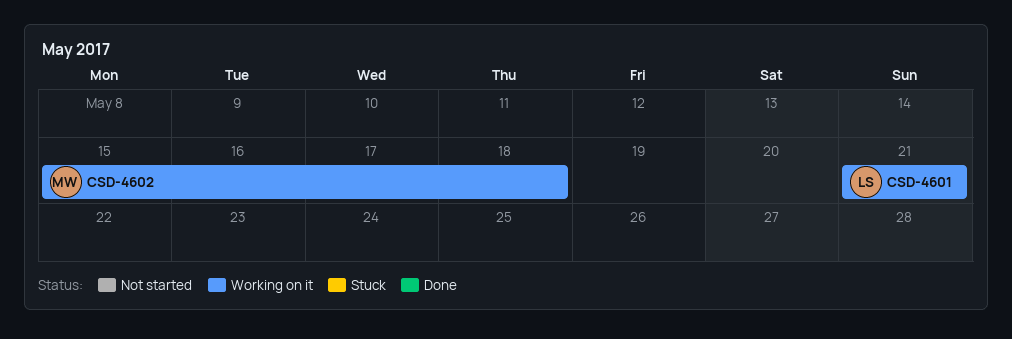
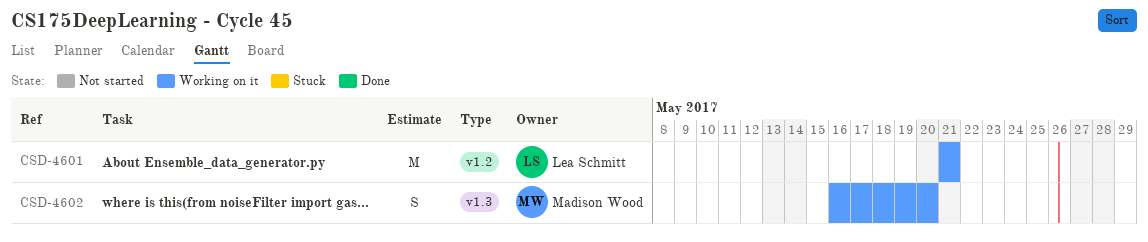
CSD-4602, start: May 15 -> May 16
CSD-4602, due: May 18 -> May 20

